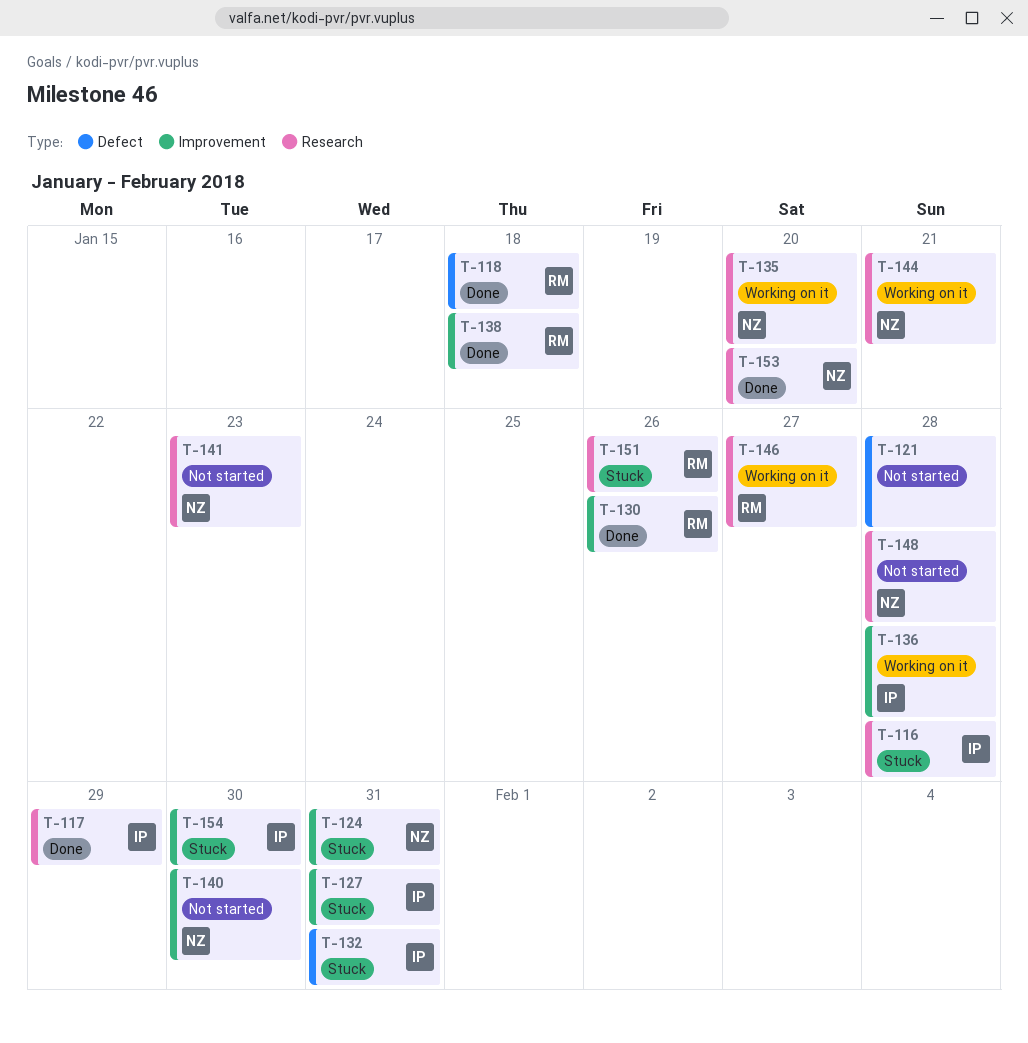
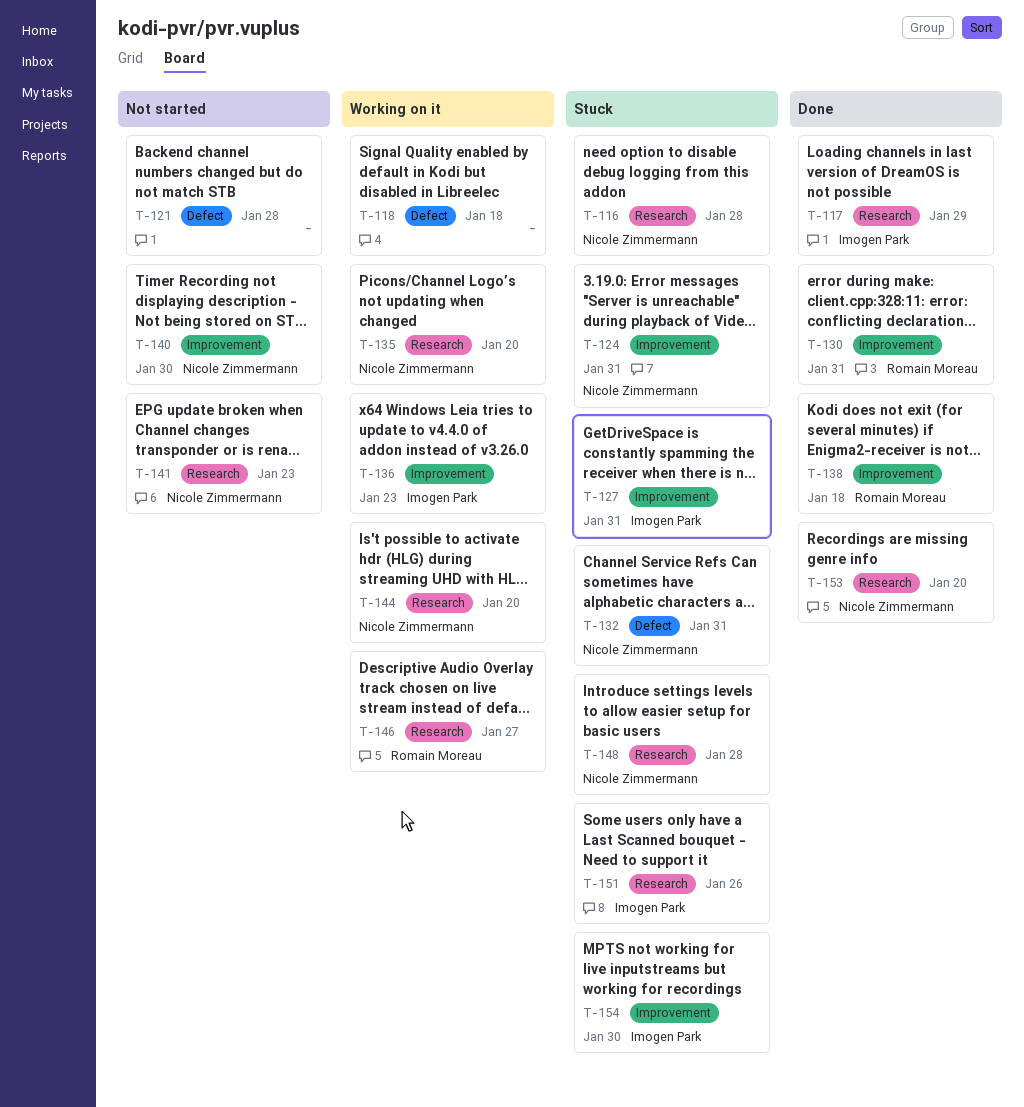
T-116, owner: Imogen Park -> Nicole Zimmermann
T-118, status: Done -> Working on it
T-118, owner: Romain Moreau -> none
T-130, due: Jan 26 -> Jan 31
T-132, owner: Imogen Park -> Nicole Zimmermann
T-136, due: Jan 28 -> Jan 23
T-144, due: Jan 21 -> Jan 20
T-148, status: Not started -> Stuck
T-151, owner: Romain Moreau -> Imogen Park

